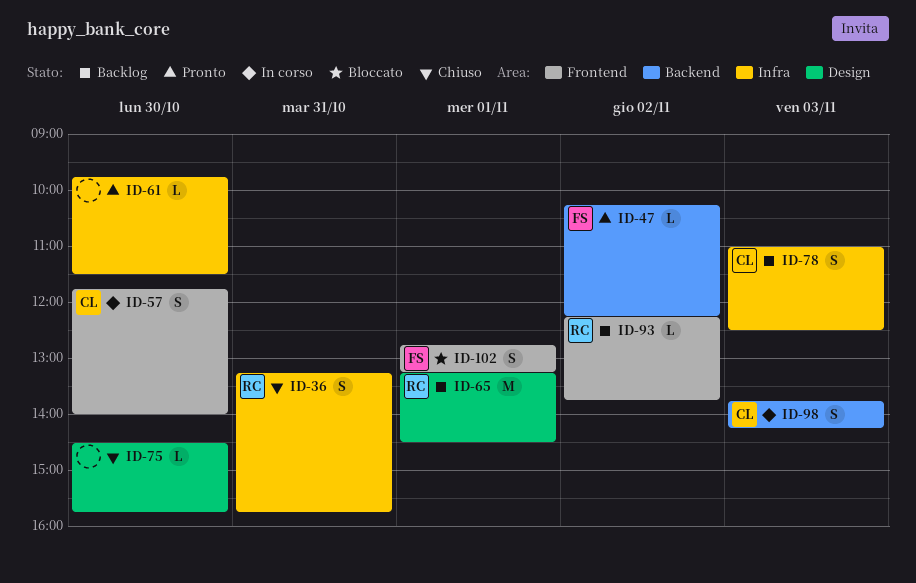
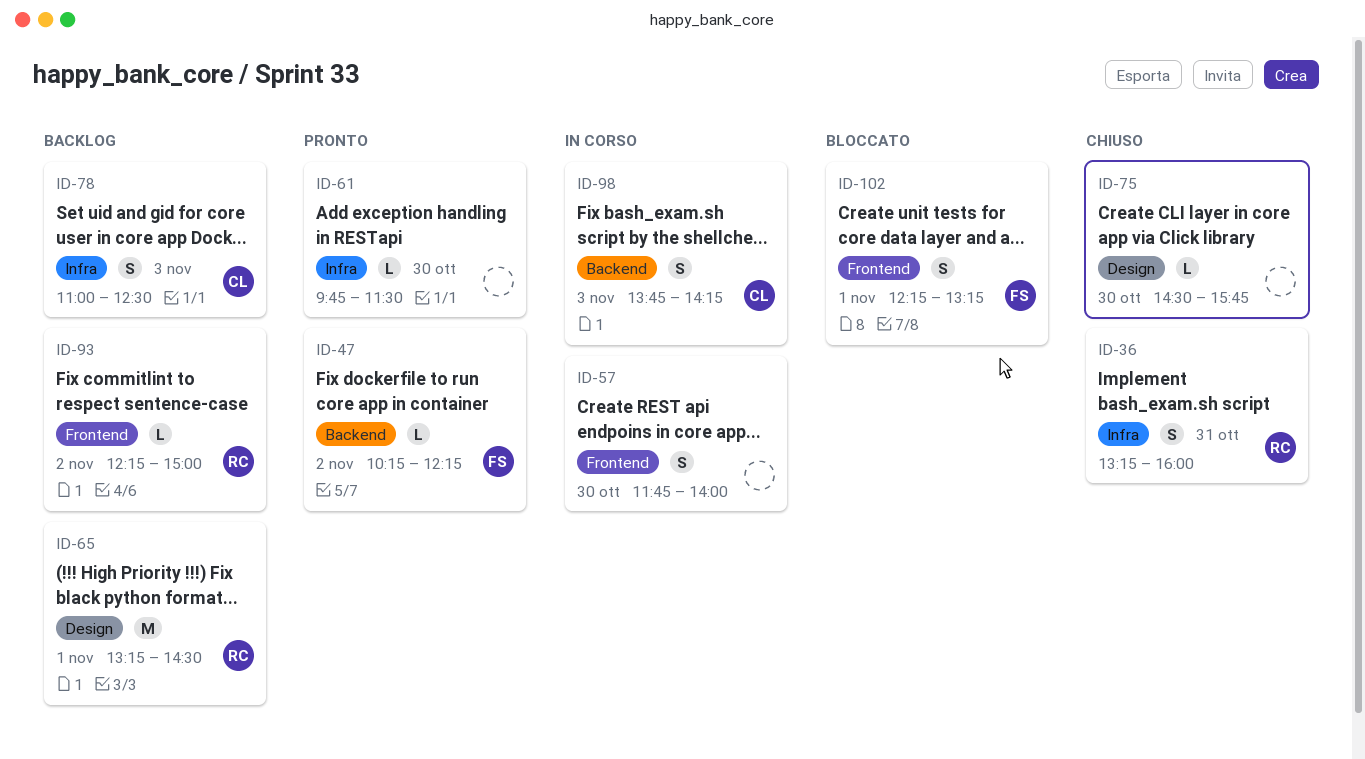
ID-36, ends: 15:45 -> 16:00
ID-57, owner: CL -> none
ID-93, ends: 13:45 -> 15:00
ID-102, begins: 12:45 -> 12:15

